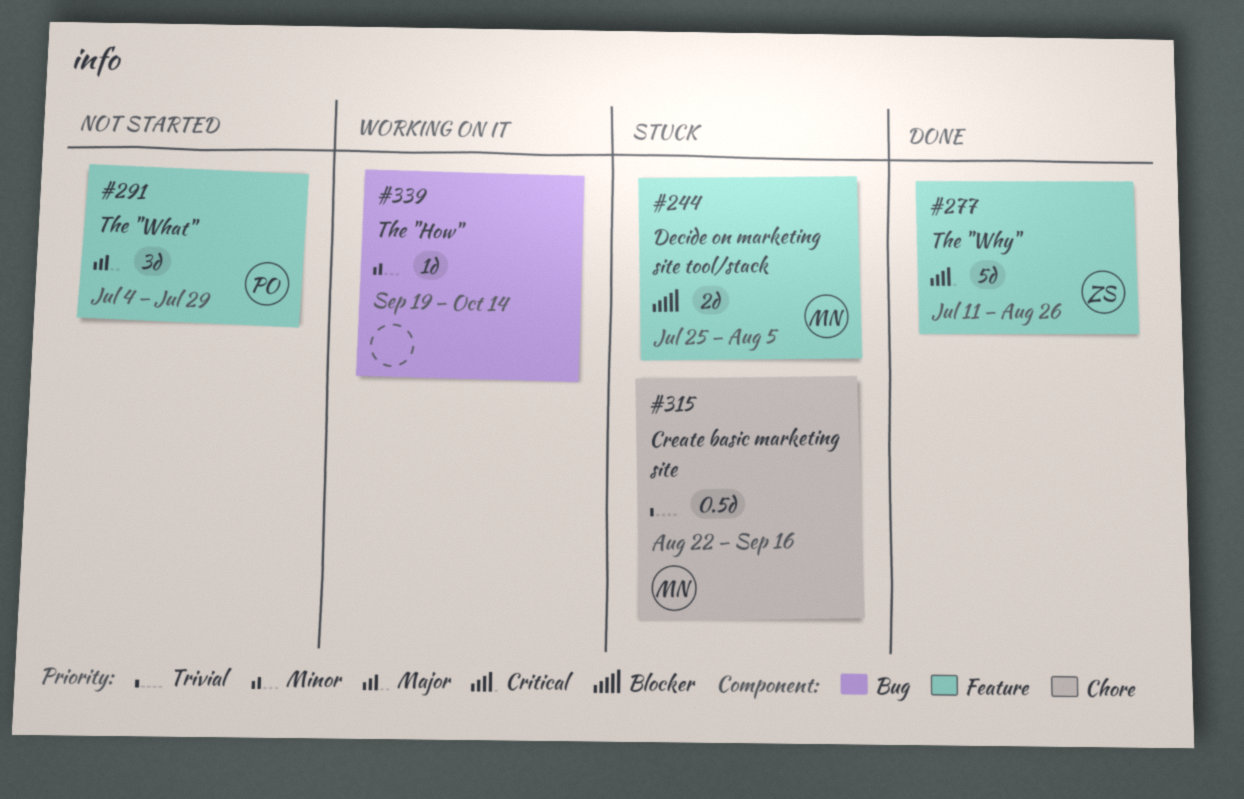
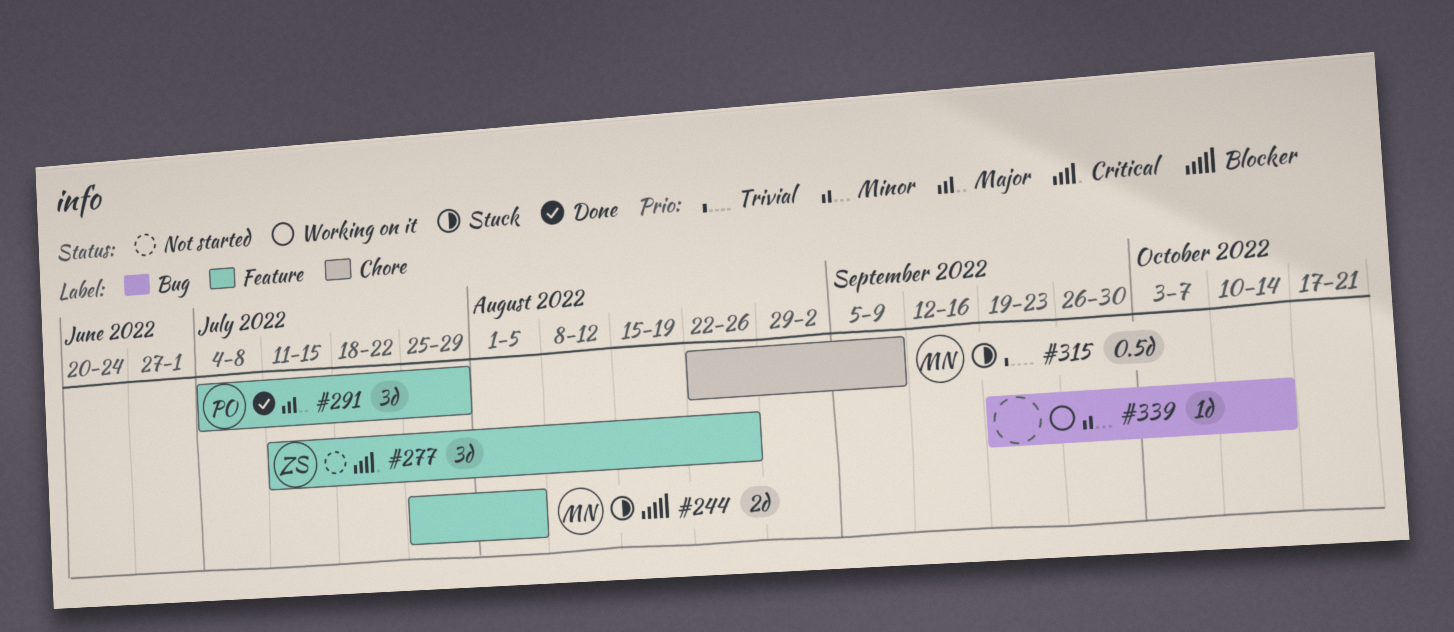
#277, status: Done -> Not started
#277, estimate: 5d -> 3d
#291, status: Not started -> Done
#315, due: Sep 16 -> Sep 9

